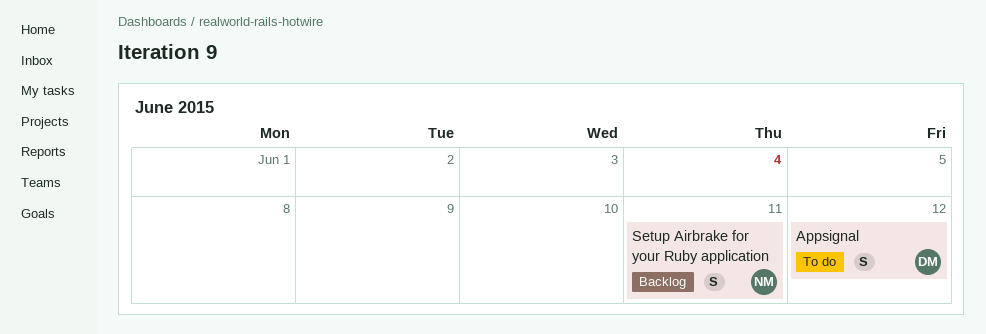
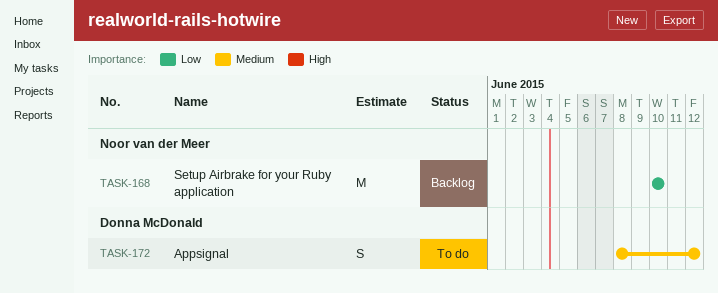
Setup Airbrake for your Ruby application, estimate: S -> M
Setup Airbrake for your Ruby application, due: Jun 11 -> Jun 10

